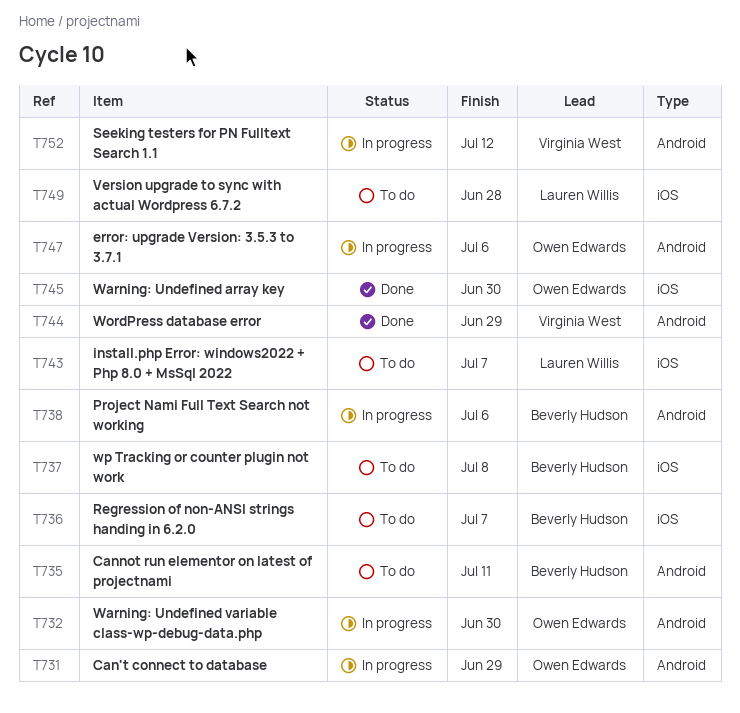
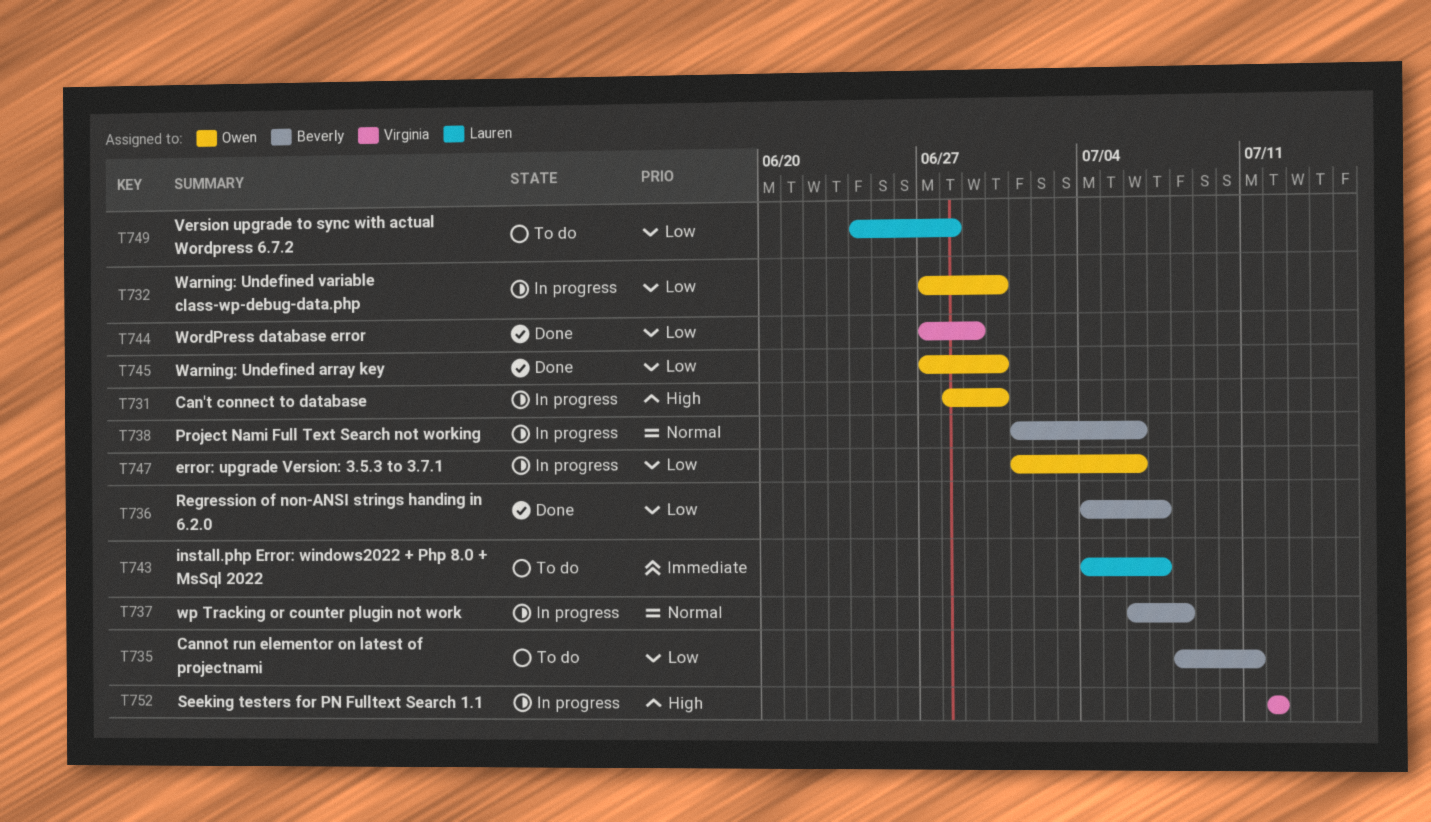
T731, due: Jun 29 -> Jun 30
T736, status: To do -> Done
T737, status: To do -> In progress

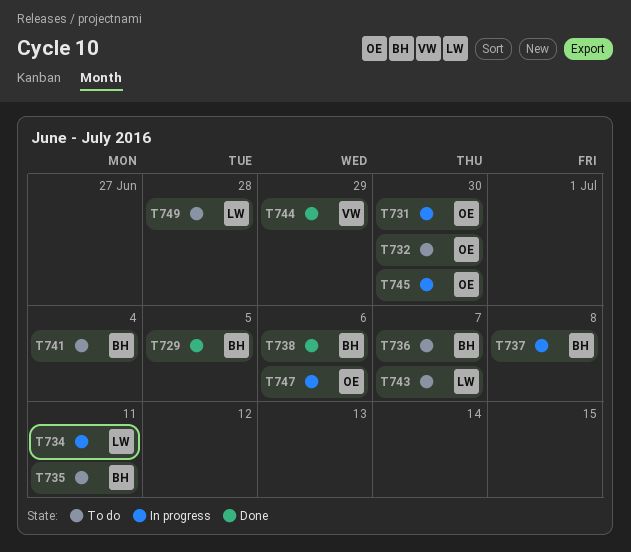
T729: none -> present
T732, status: In progress -> To do
T734: none -> present
T736, status: Done -> To do
T738, status: In progress -> Done
T741: none -> present
T745, status: Done -> In progress
T752: present -> none

